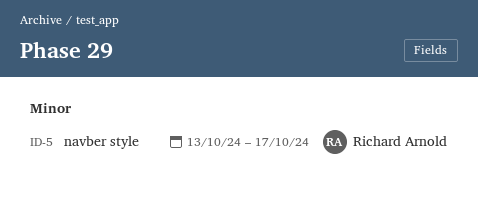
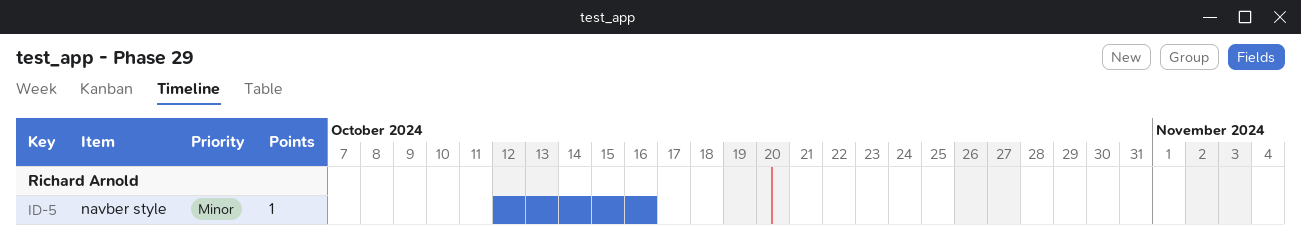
ID-5, start: Oct 13 -> Oct 12
ID-5, due: Oct 17 -> Oct 16

